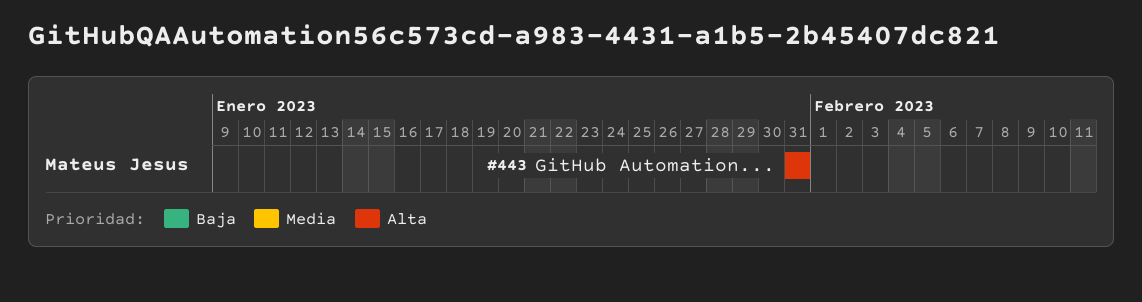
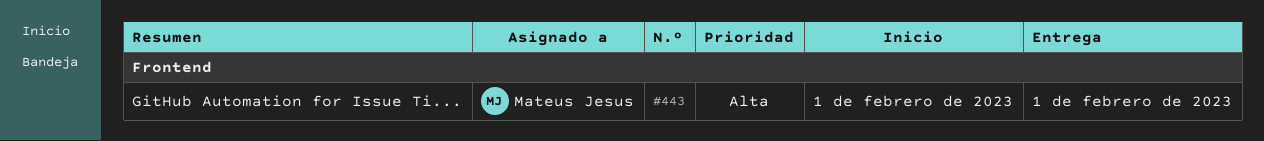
#443, start: Jan 31 -> Feb 1
#443, due: Jan 31 -> Feb 1

